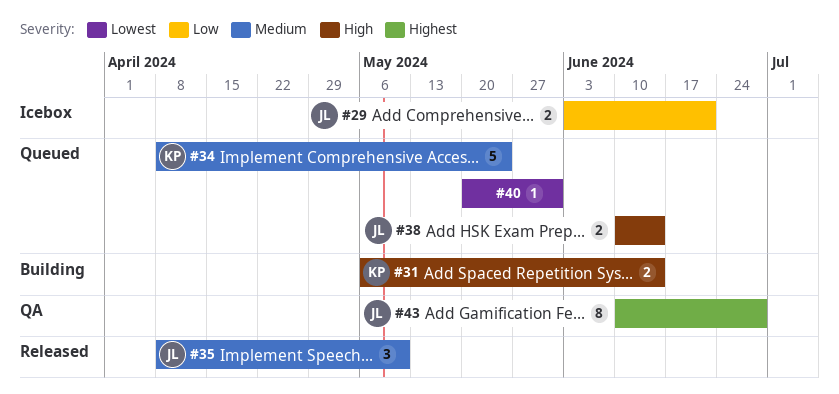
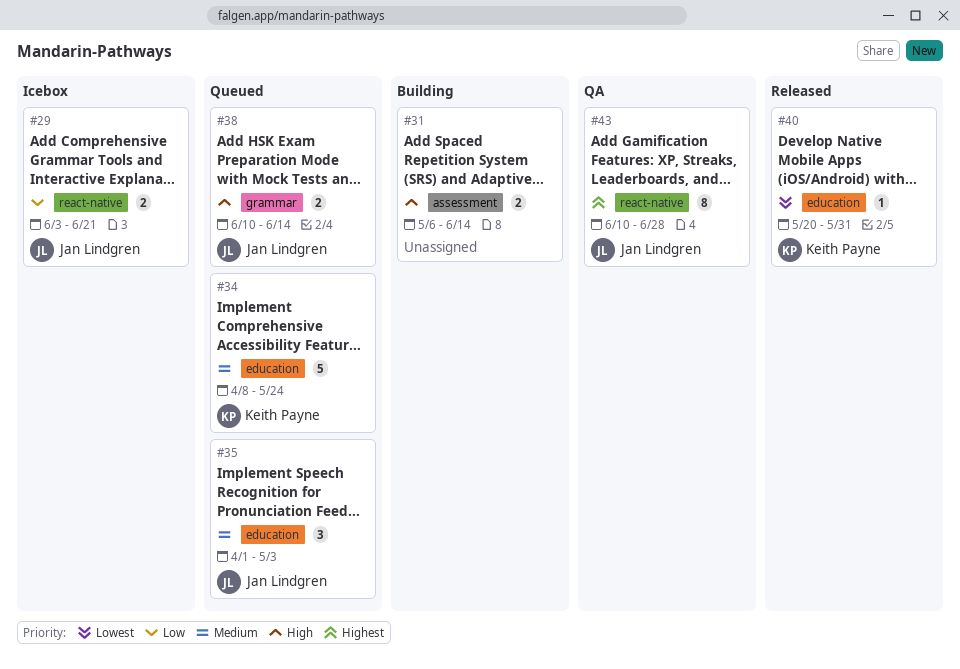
#31, owner: Keith Payne -> none
#35, status: Released -> Queued
#35, start: Apr 8 -> Apr 1
#35, due: May 10 -> May 3
#40, status: Queued -> Released
#40, owner: none -> Keith Payne

